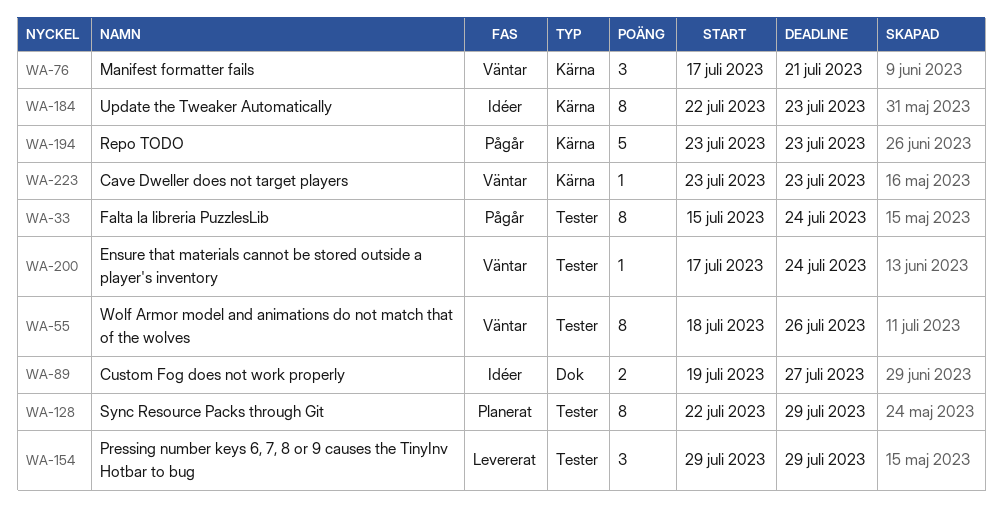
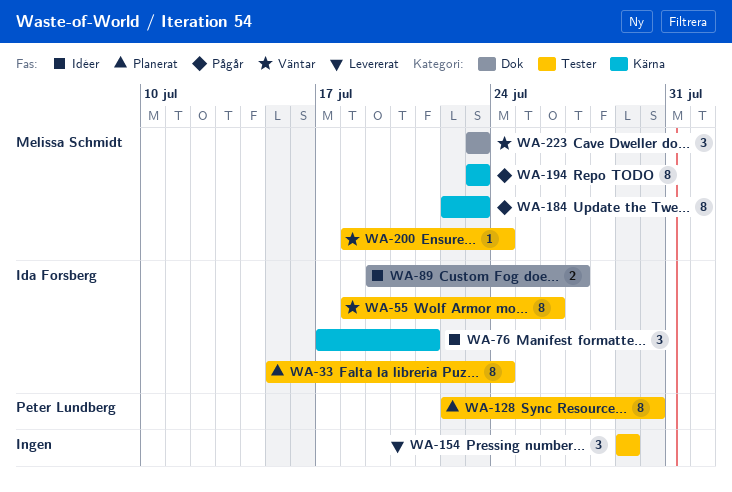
WA-33, status: Pågår -> Planerat
WA-76, status: Väntar -> Idéer
WA-128, due: Jul 29 -> Jul 30
WA-184, status: Idéer -> Pågår
WA-194, estimate: 5 -> 8
WA-200, start: Jul 17 -> Jul 18
WA-223, label: Kärna -> Dok
WA-223, estimate: 1 -> 3

